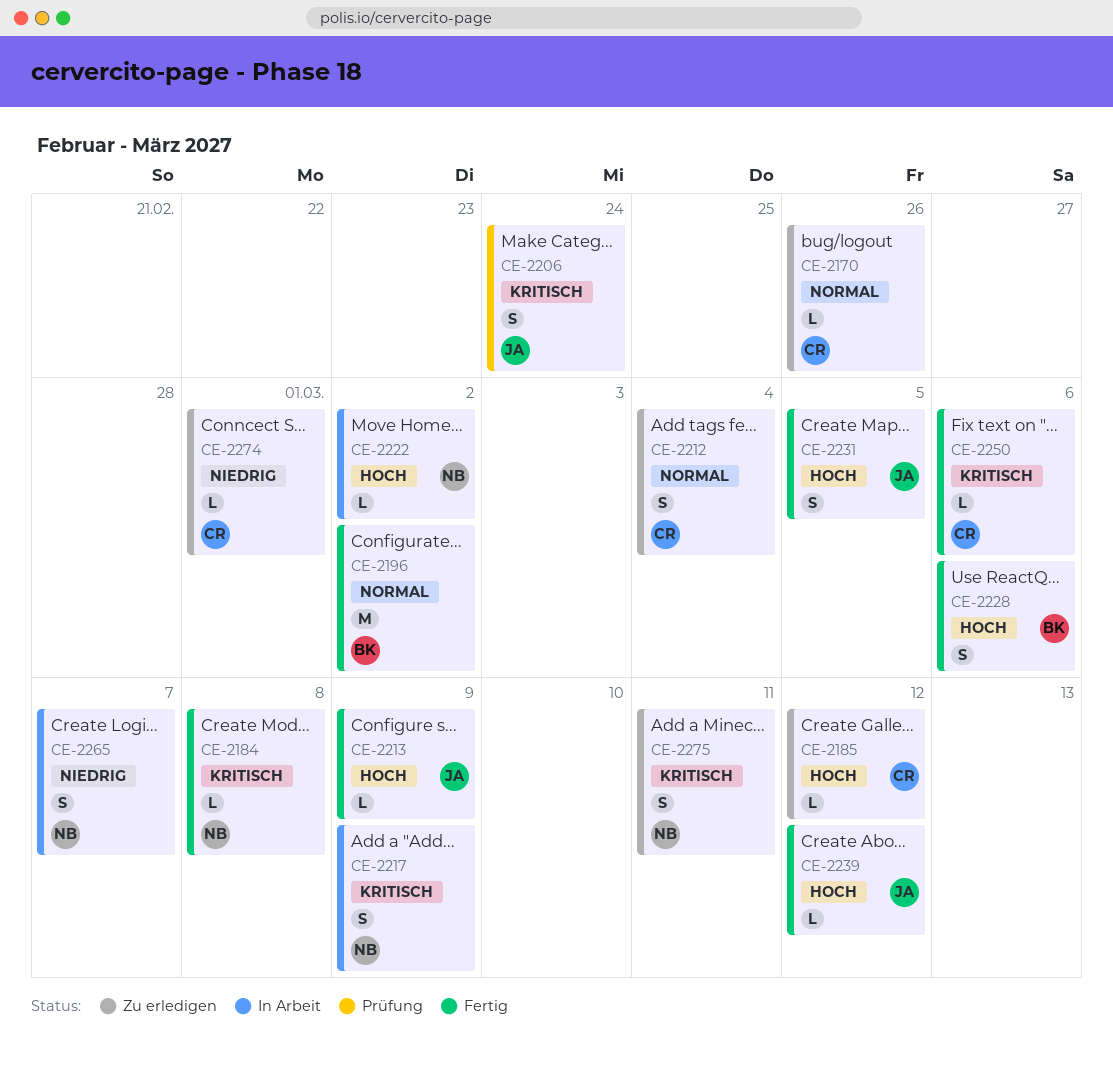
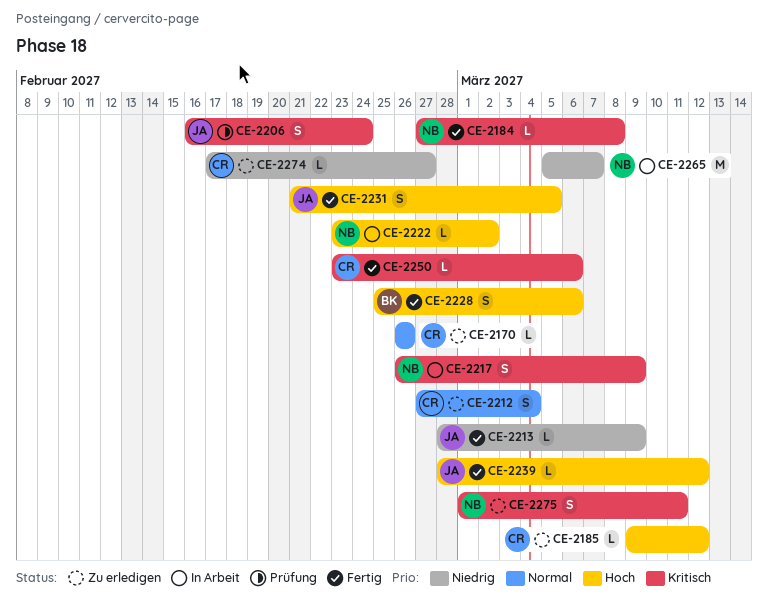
CE-2196: present -> none
CE-2213, priority: Hoch -> Niedrig
CE-2265, estimate: S -> M
CE-2274, due: Mar 1 -> Feb 27

